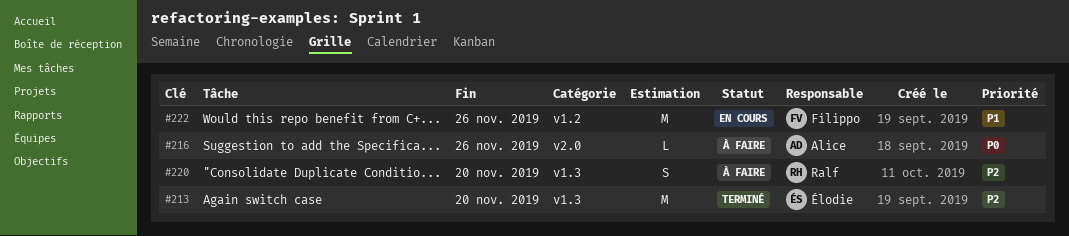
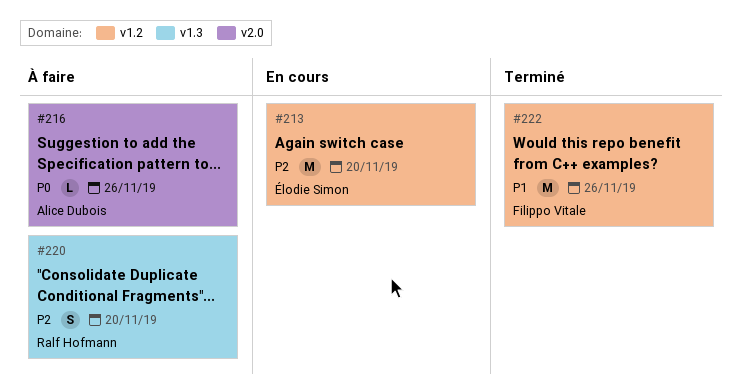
#213, status: Terminé -> En cours
#213, label: v1.3 -> v1.2
#222, status: En cours -> Terminé

